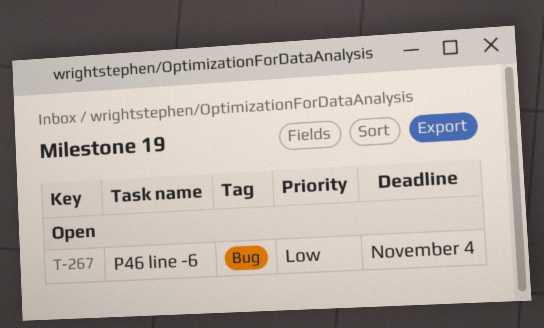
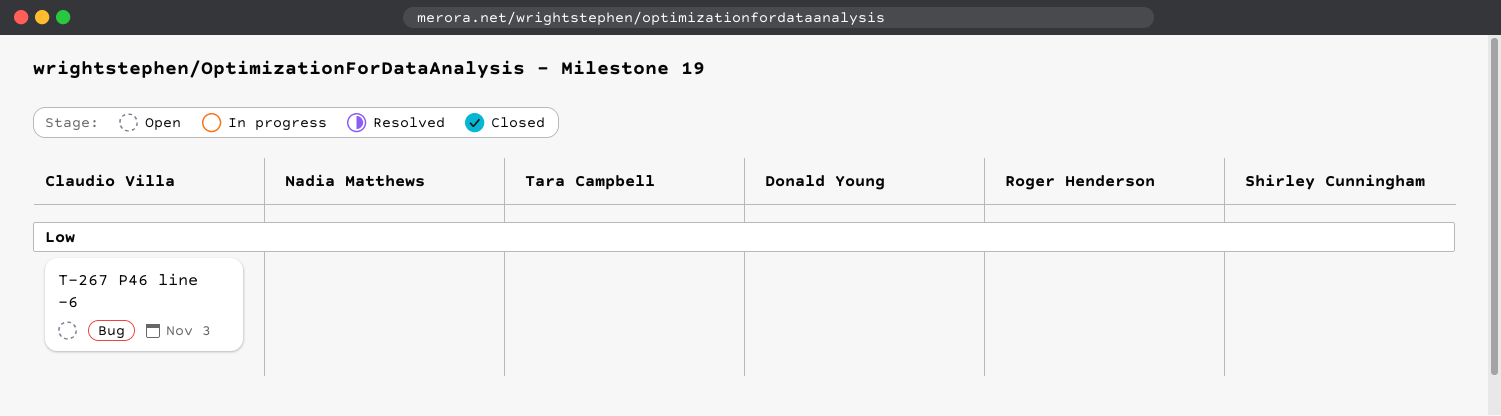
T-267, due: Nov 4 -> Nov 3

